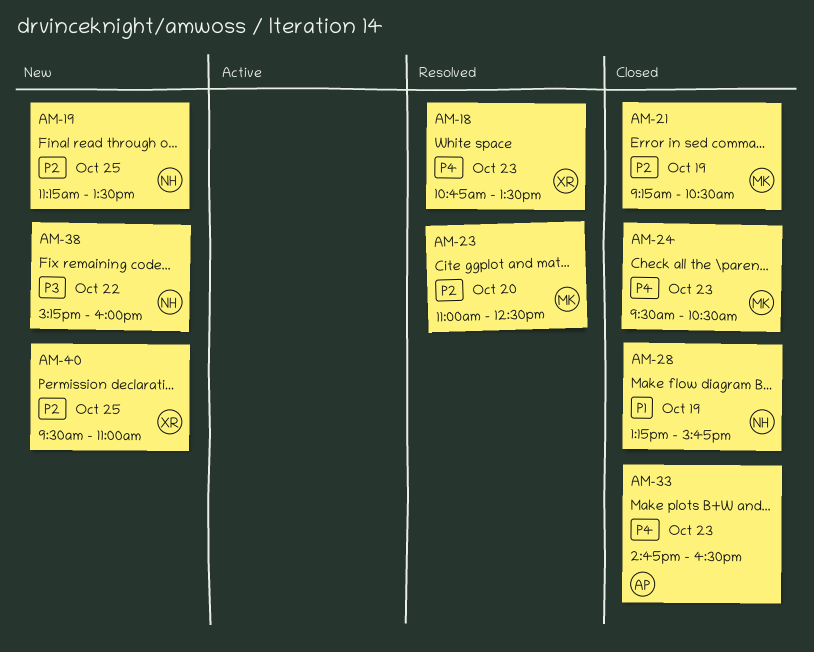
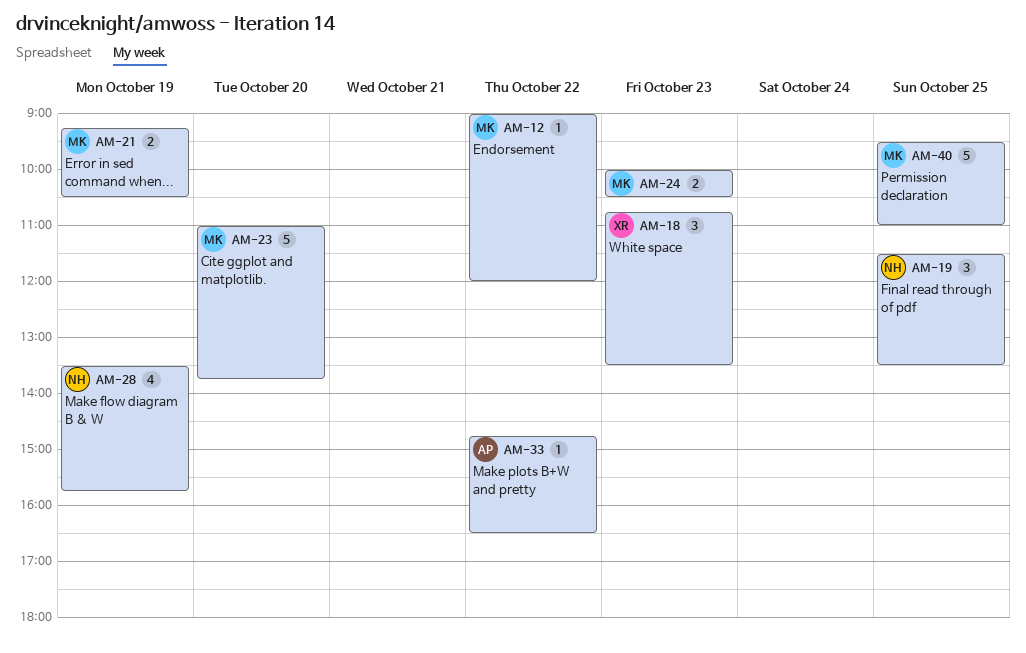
AM-12: none -> present
AM-19, begins: 11:15 -> 11:30
AM-23, ends: 12:30 -> 13:45
AM-24, begins: 09:30 -> 10:00
AM-28, begins: 13:15 -> 13:30
AM-33, day: Oct 23 -> Oct 22
AM-38: present -> none
AM-40, owner: XR -> MK

